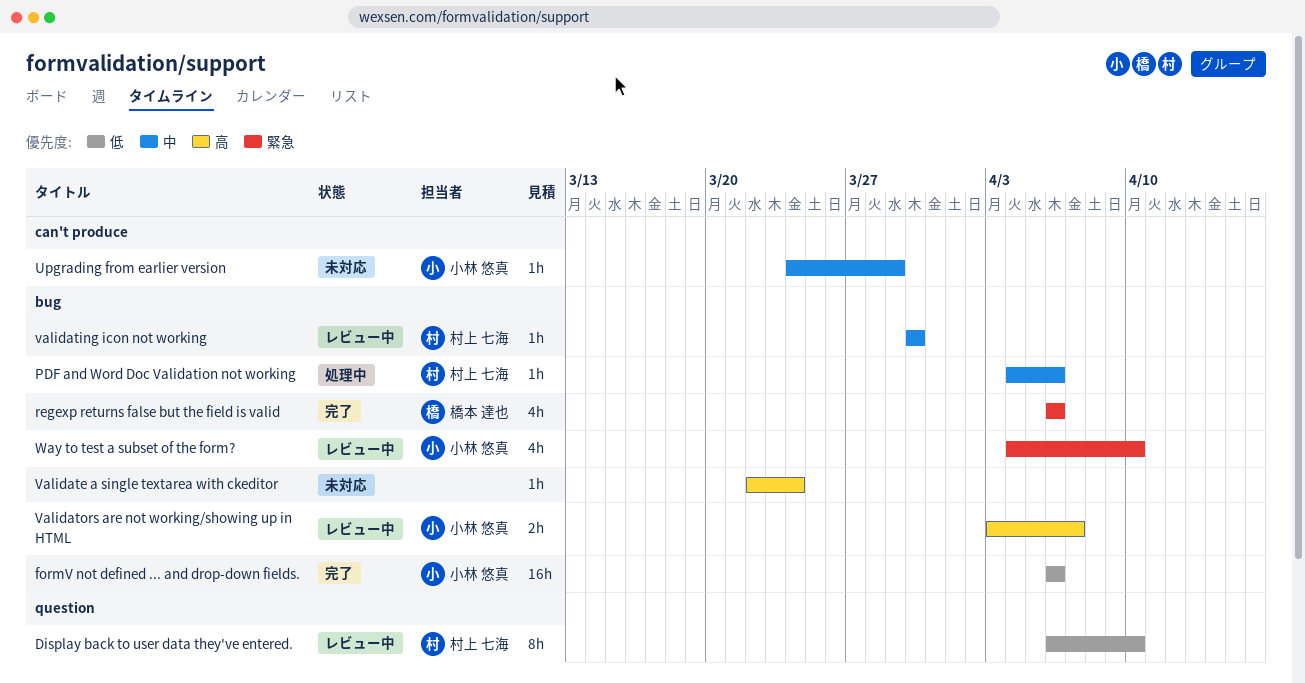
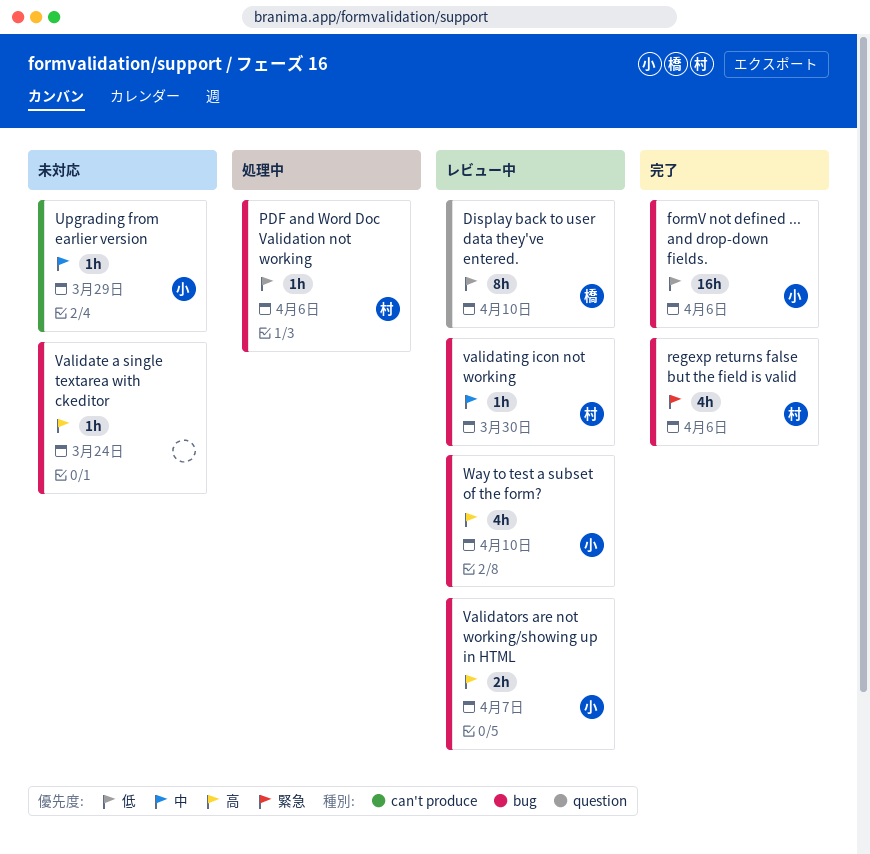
Display back to user data they've entered., owner: 村上 七海 -> 橋本 達也
PDF and Word Doc Validation not working, priority: 中 -> 低
regexp returns false but the field is valid, owner: 橋本 達也 -> 村上 七海
Way to test a subset of the form?, priority: 緊急 -> 高

